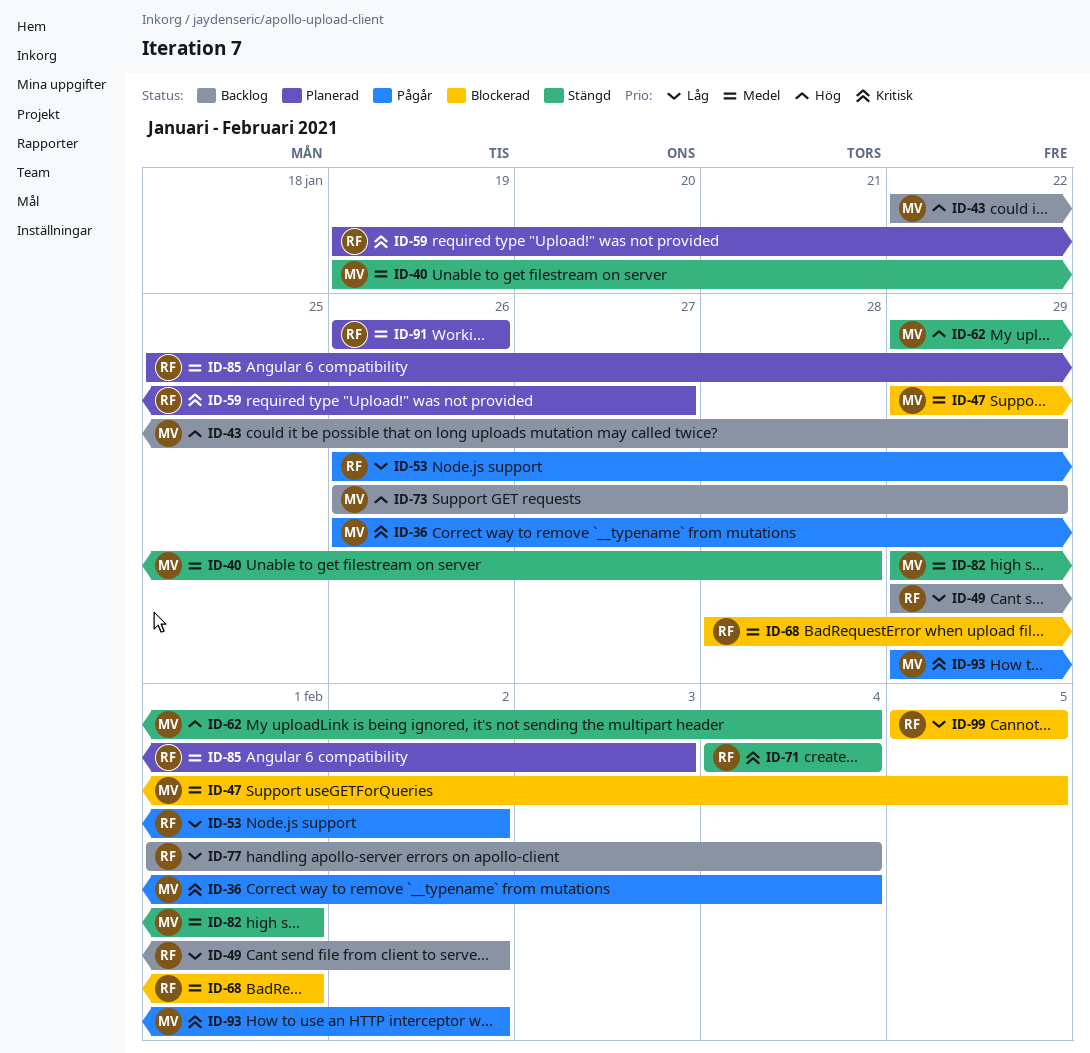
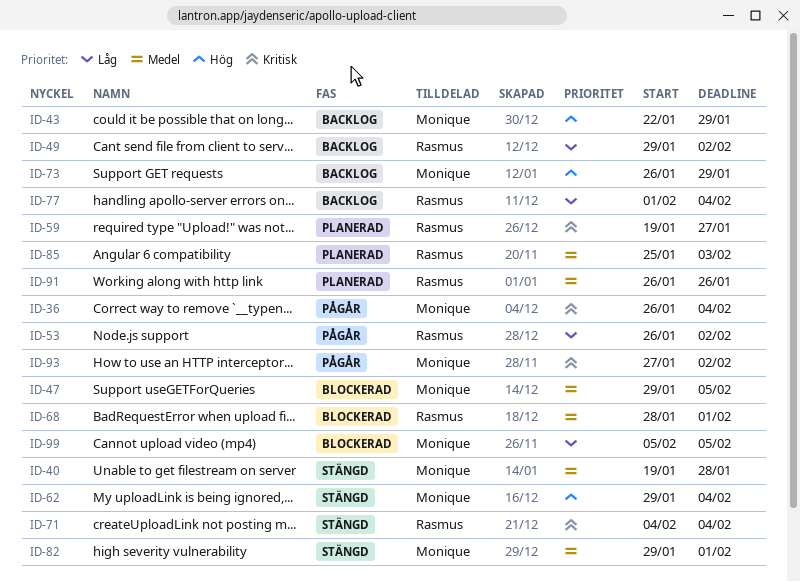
ID-93, start: Jan 29 -> Jan 27
ID-99, owner: Rasmus -> Monique

